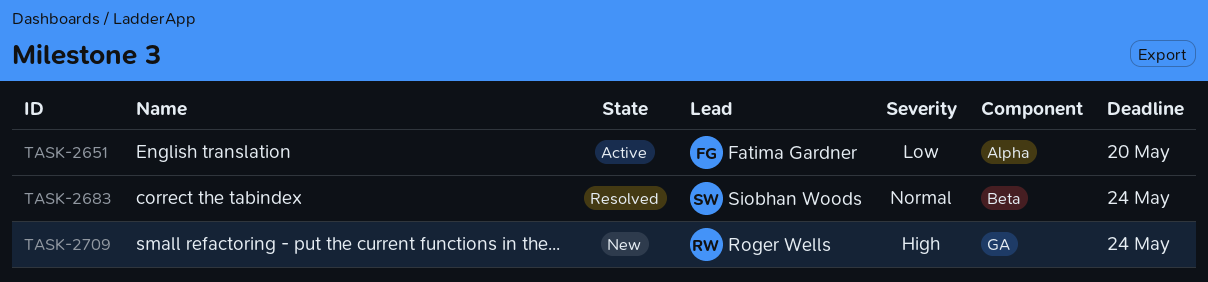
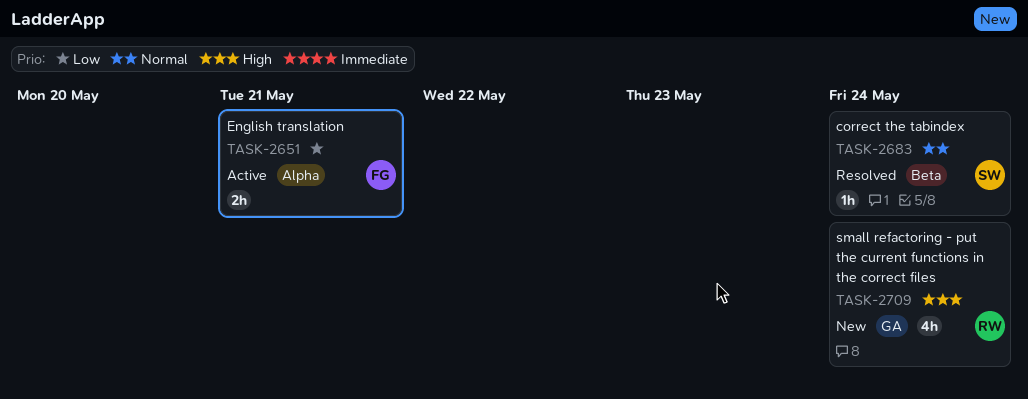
TASK-2651, due: May 20 -> May 21

